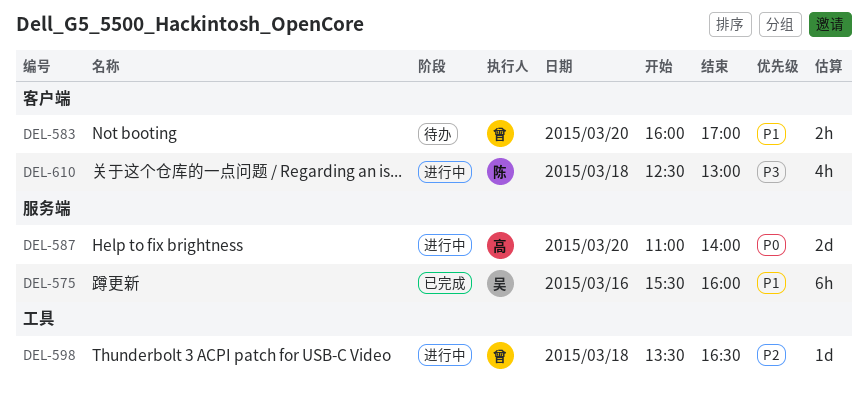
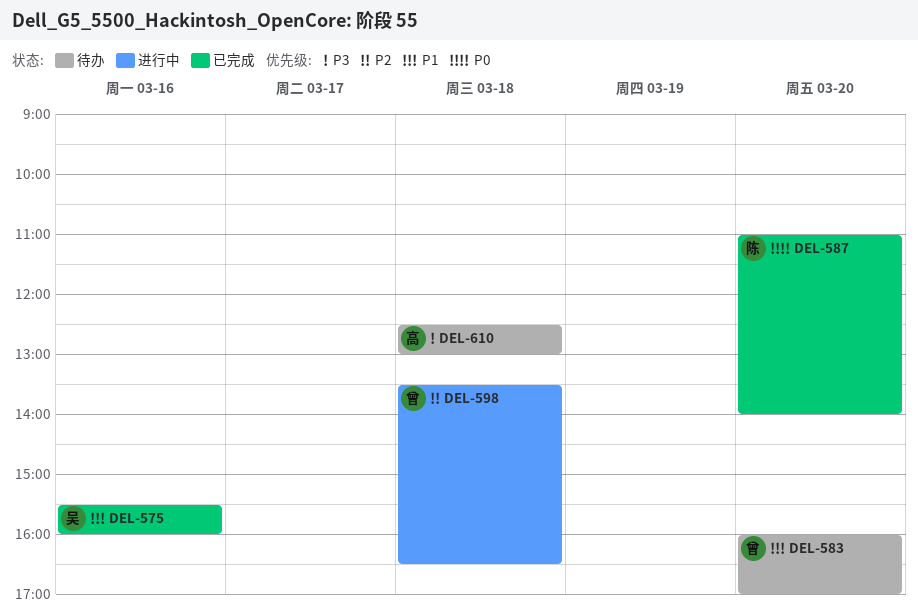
DEL-587, status: 进行中 -> 已完成
DEL-587, owner: 高 -> 陈
DEL-610, status: 进行中 -> 待办
DEL-610, owner: 陈 -> 高

